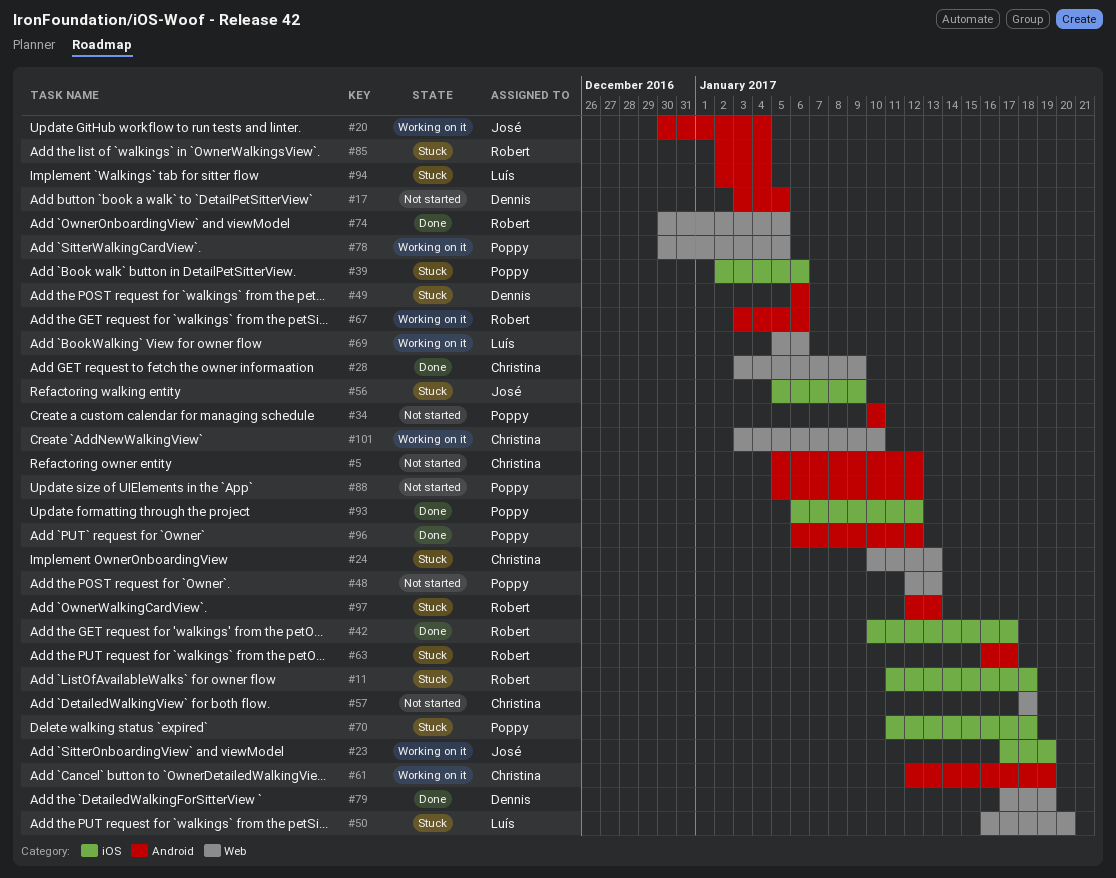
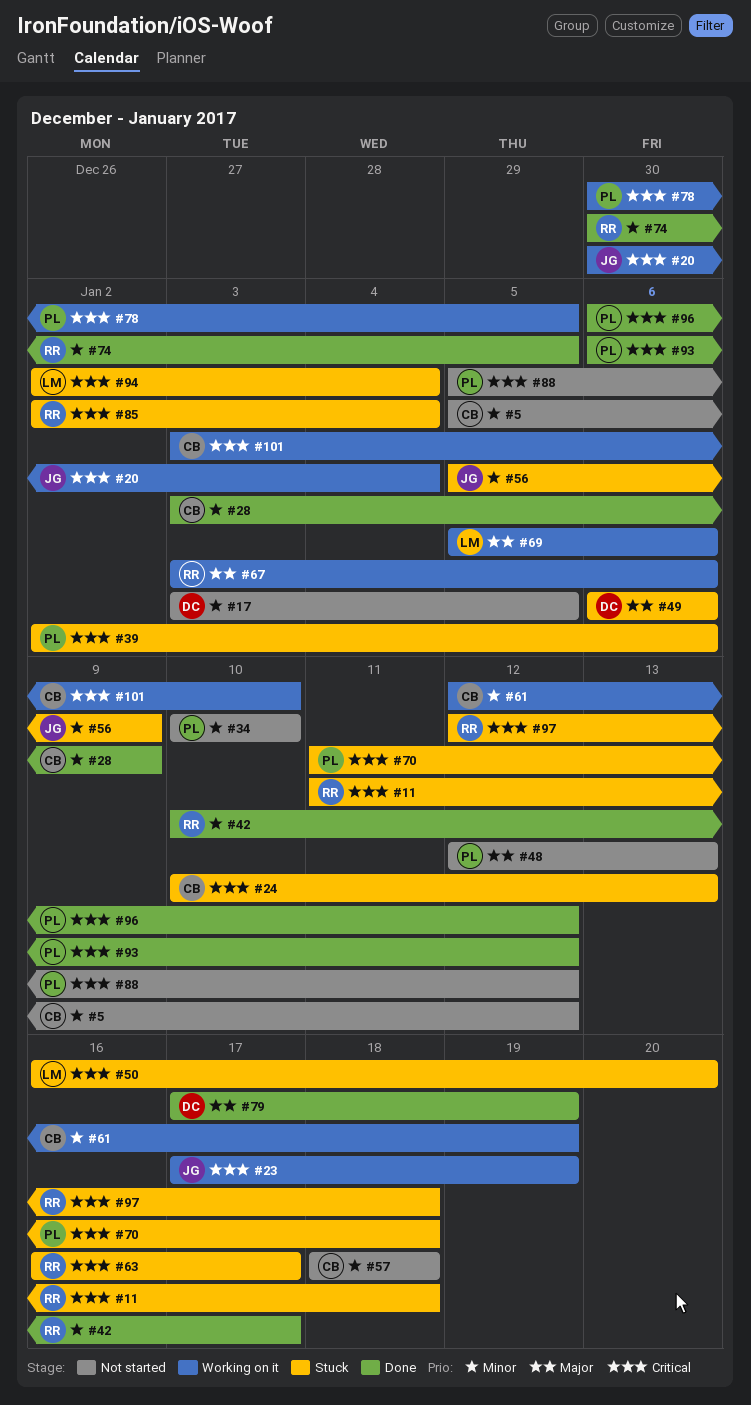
#97, due: Jan 13 -> Jan 18

